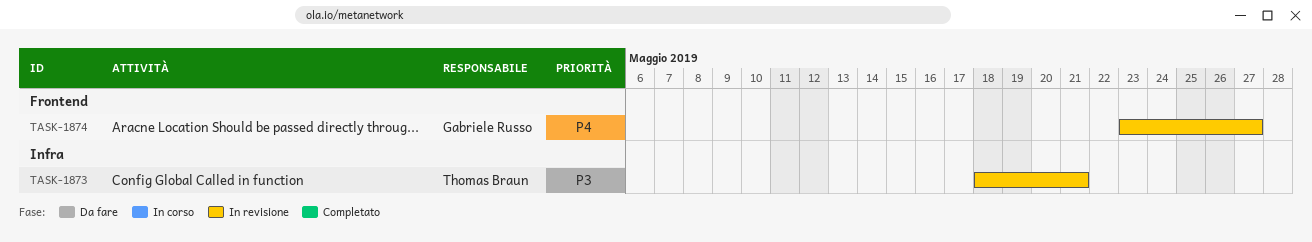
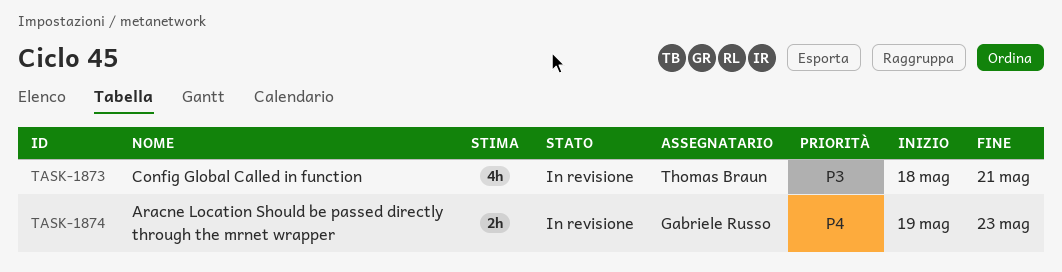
TASK-1874, start: May 23 -> May 19
TASK-1874, due: May 27 -> May 23

